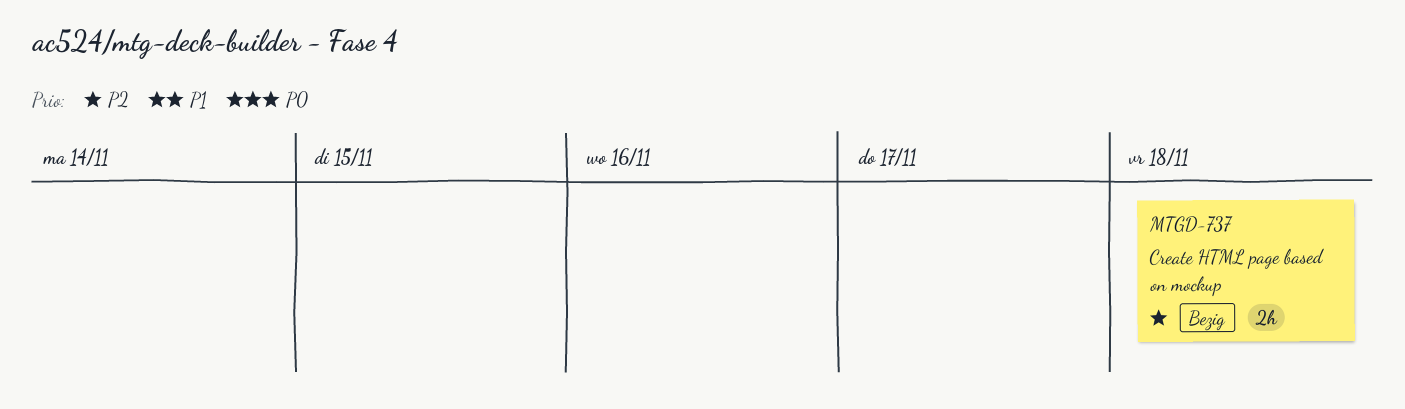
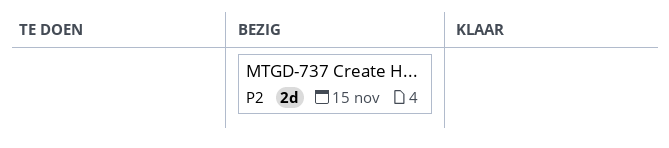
MTGD-737, estimate: 2h -> 2d
MTGD-737, due: Nov 18 -> Nov 15

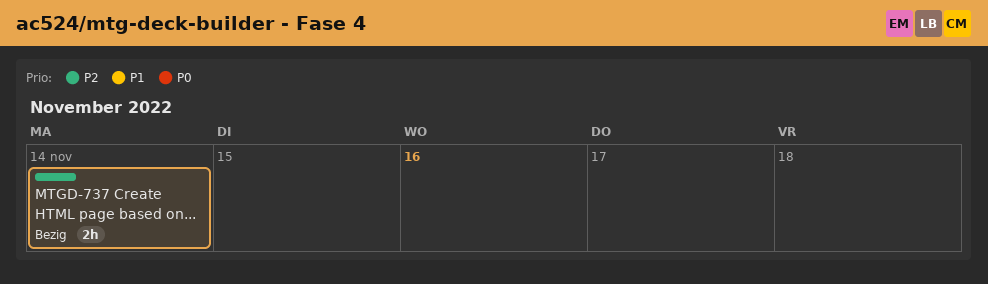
MTGD-737, estimate: 2d -> 2h
MTGD-737, due: Nov 15 -> Nov 14

